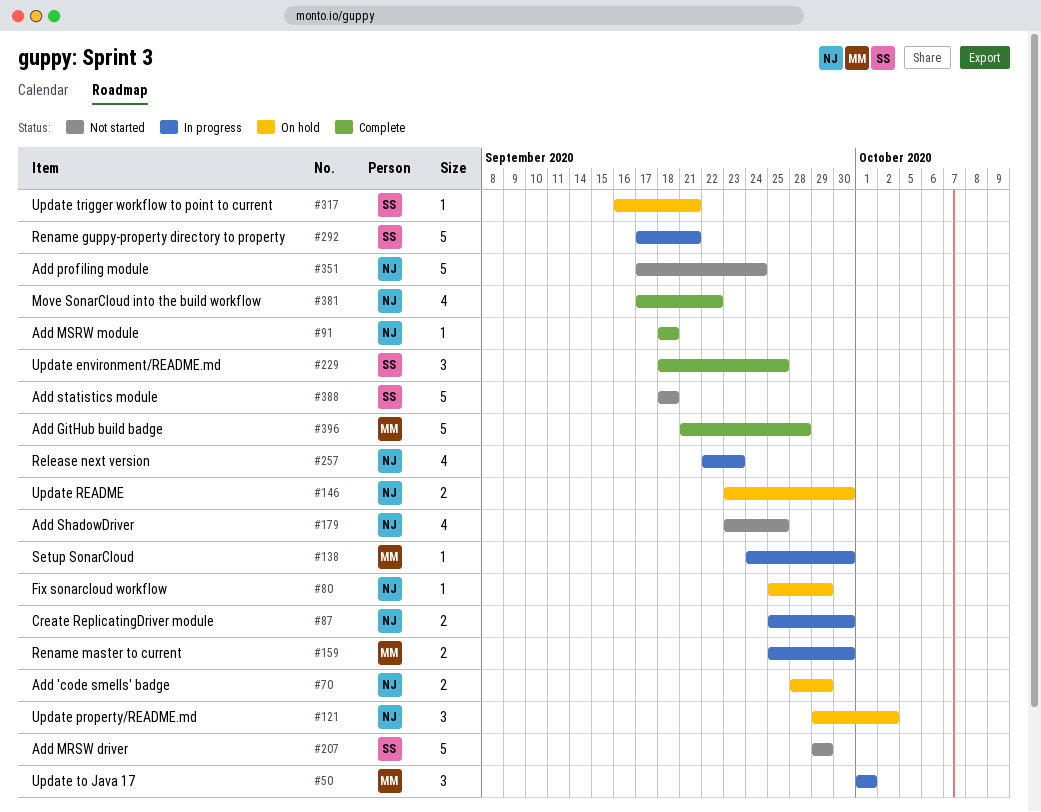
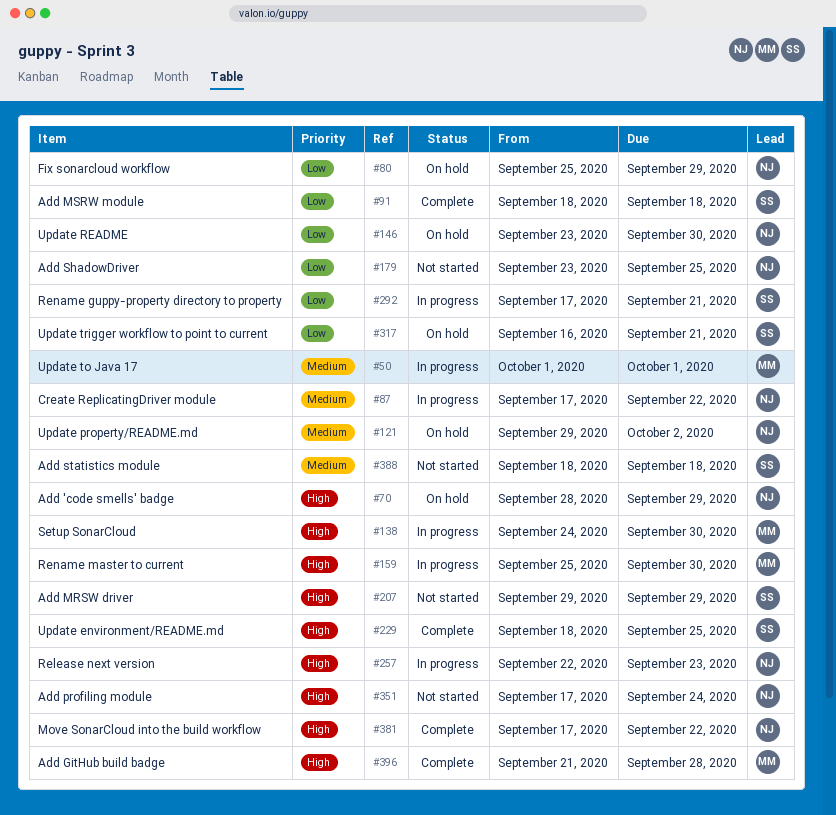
#87, start: Sep 25 -> Sep 17
#87, due: Sep 30 -> Sep 22
#91, owner: NJ -> SS

